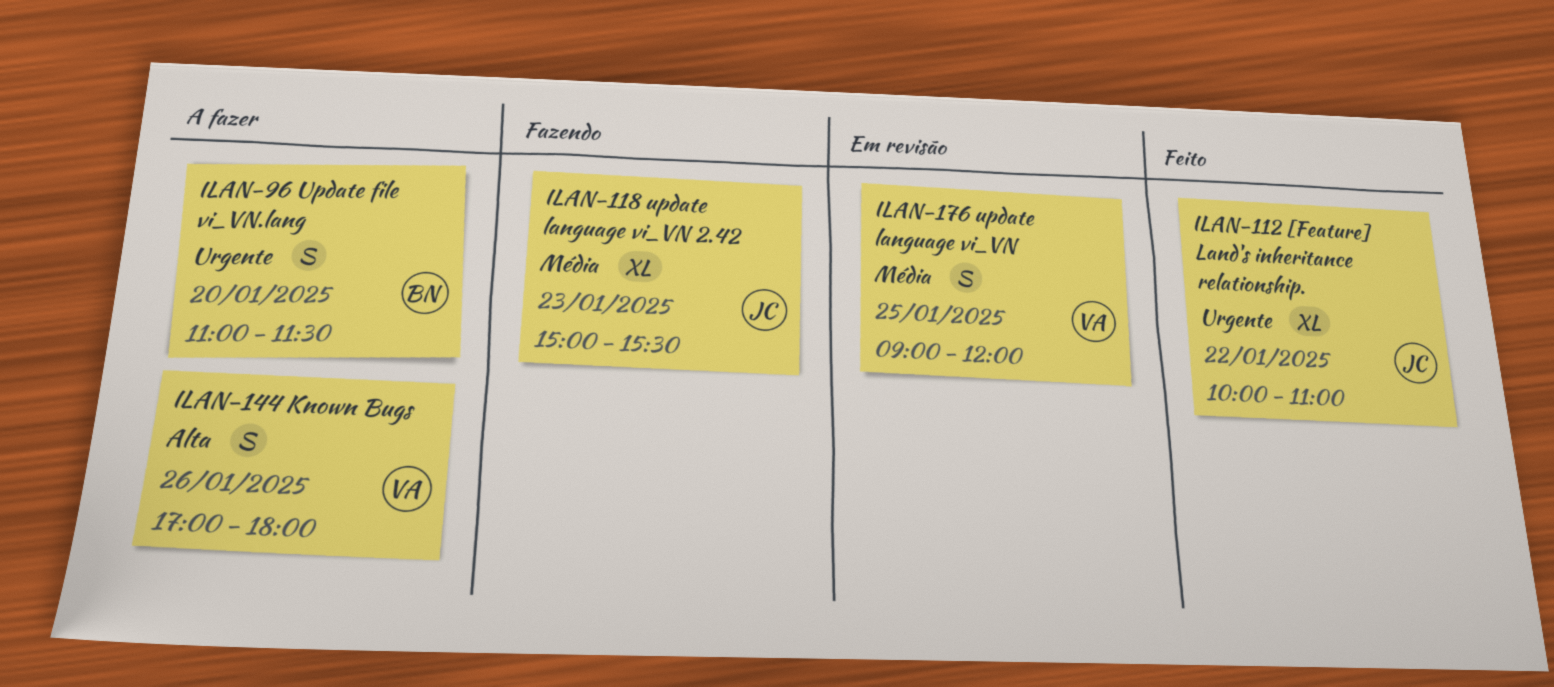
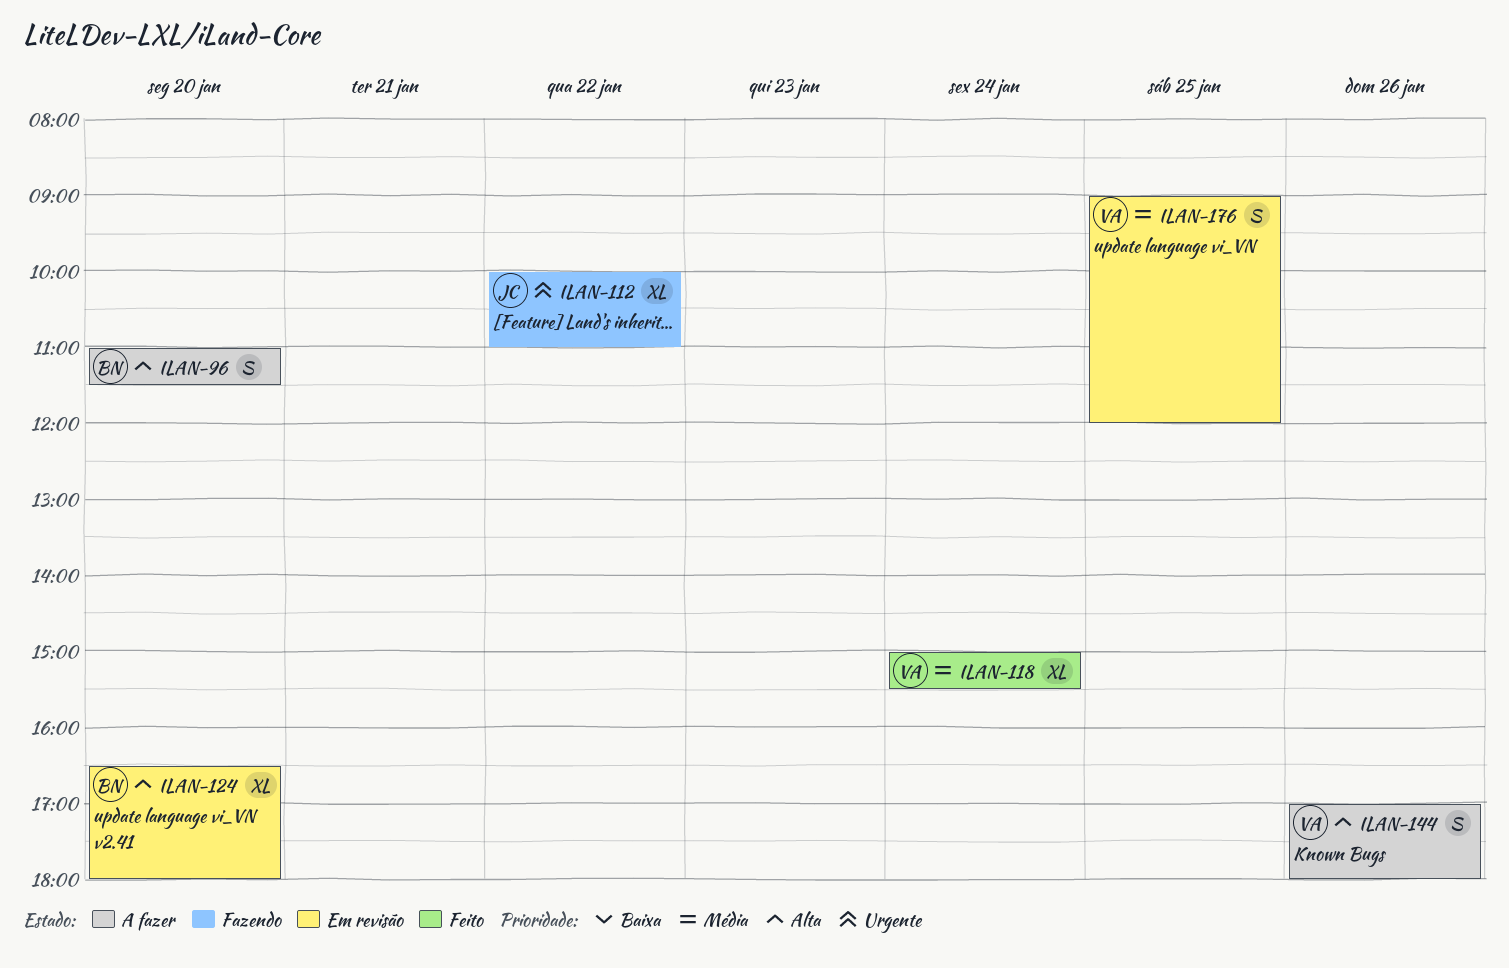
ILAN-96, priority: Urgente -> Alta
ILAN-112, status: Feito -> Fazendo
ILAN-118, status: Fazendo -> Feito
ILAN-118, owner: JC -> VA
ILAN-118, day: Jan 23 -> Jan 24
ILAN-124: none -> present

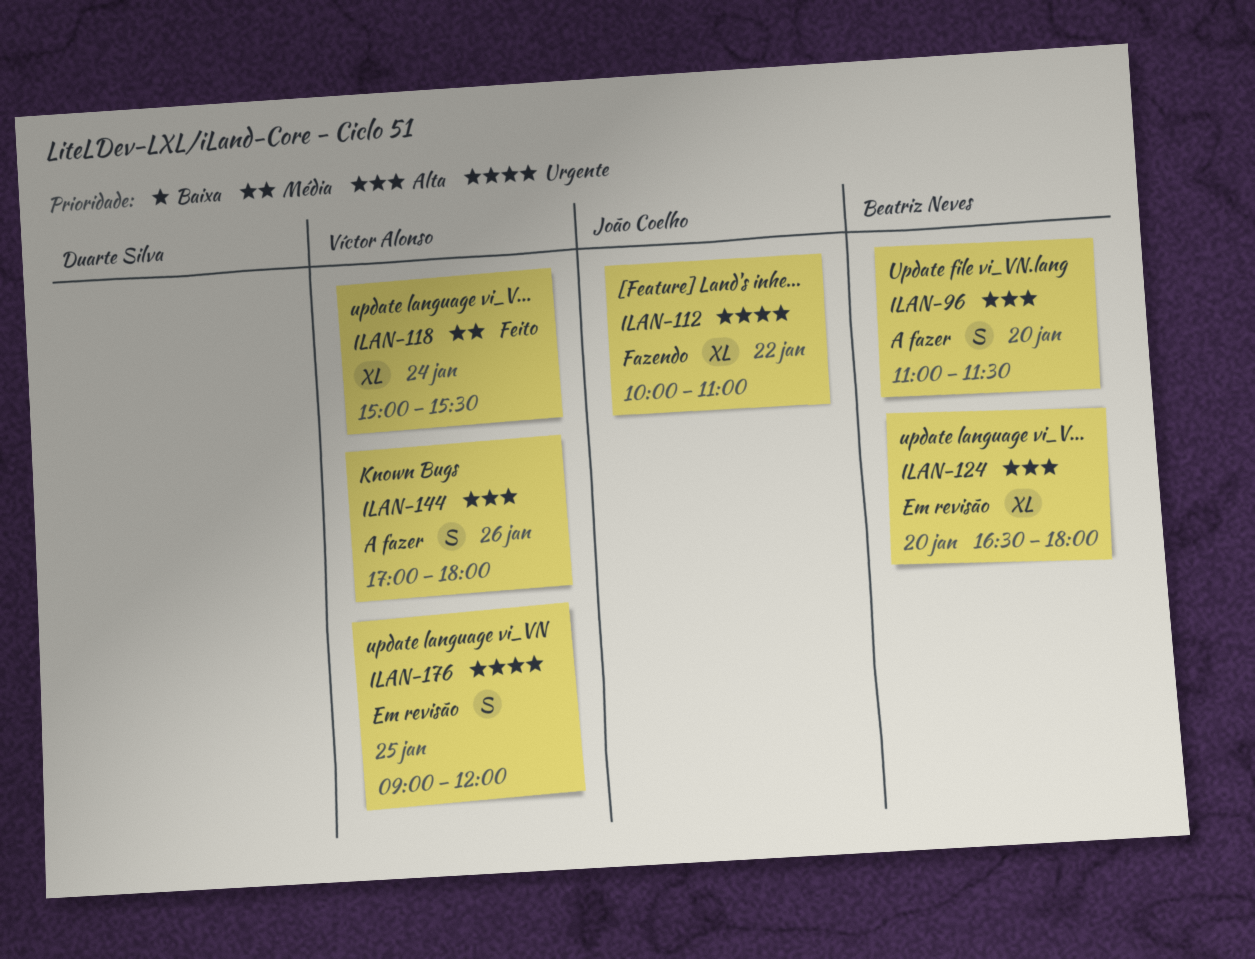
ILAN-176, priority: Média -> Urgente

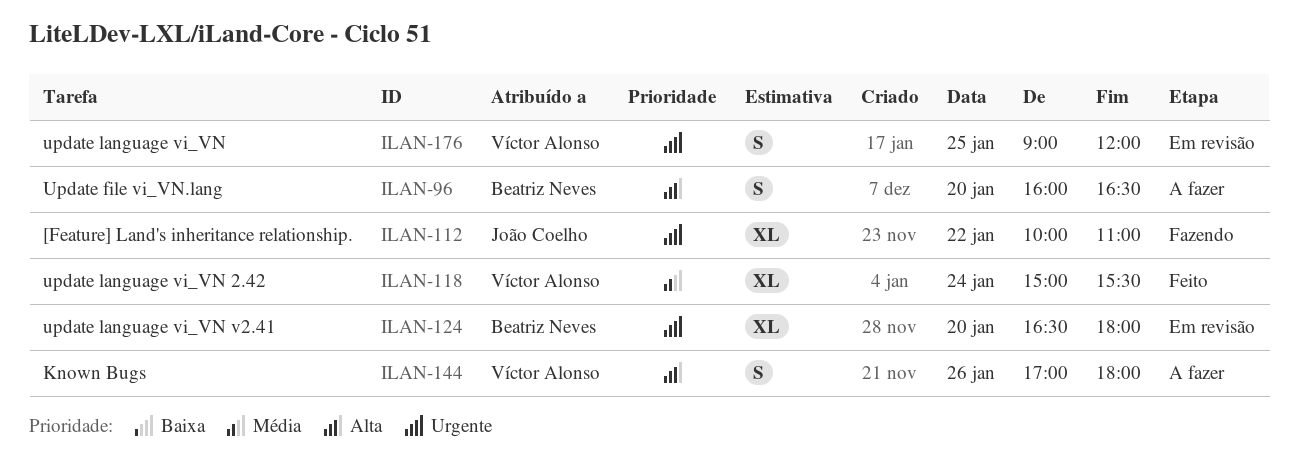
ILAN-96, begins: 11:00 -> 16:00
ILAN-96, ends: 11:30 -> 16:30
ILAN-124, priority: Alta -> Urgente

